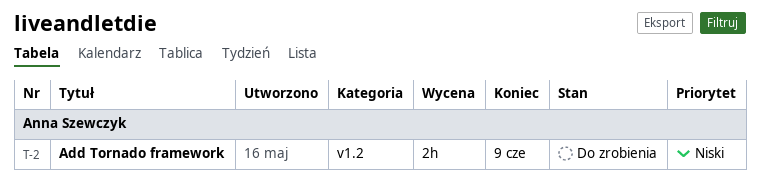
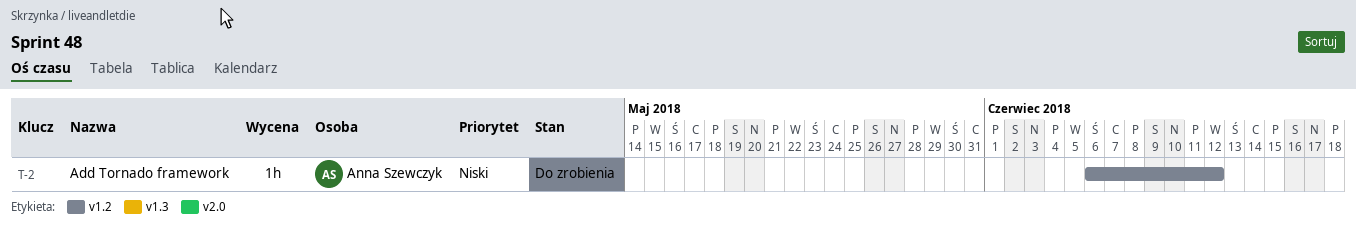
T-2, estimate: 2h -> 1h
T-2, due: Jun 9 -> Jun 12

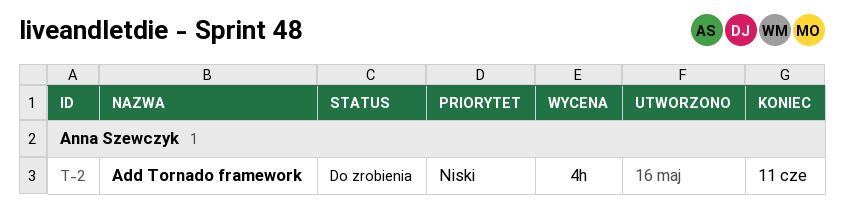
T-2, estimate: 1h -> 4h
T-2, due: Jun 12 -> Jun 11

